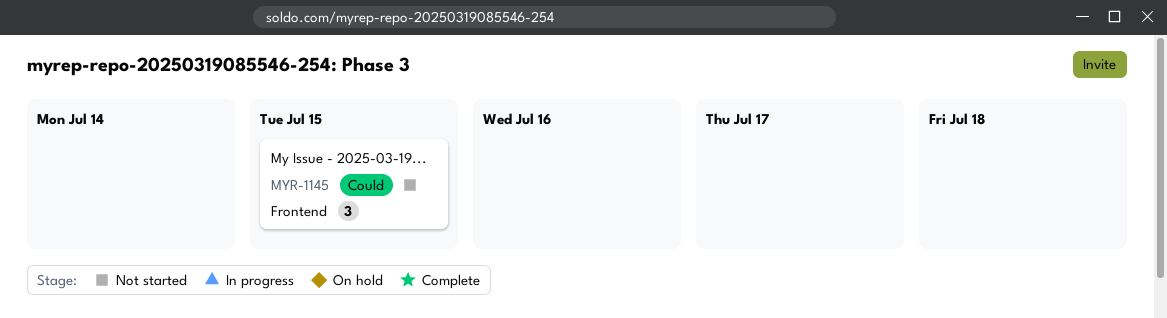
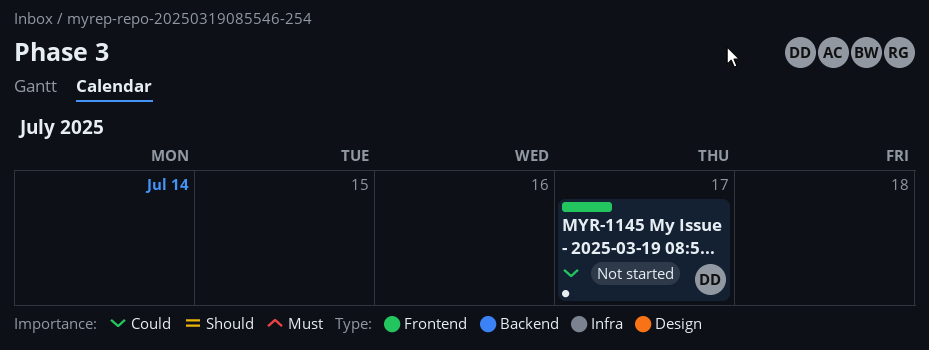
MYR-1145, estimate: 3 -> 1
MYR-1145, due: Jul 15 -> Jul 17

